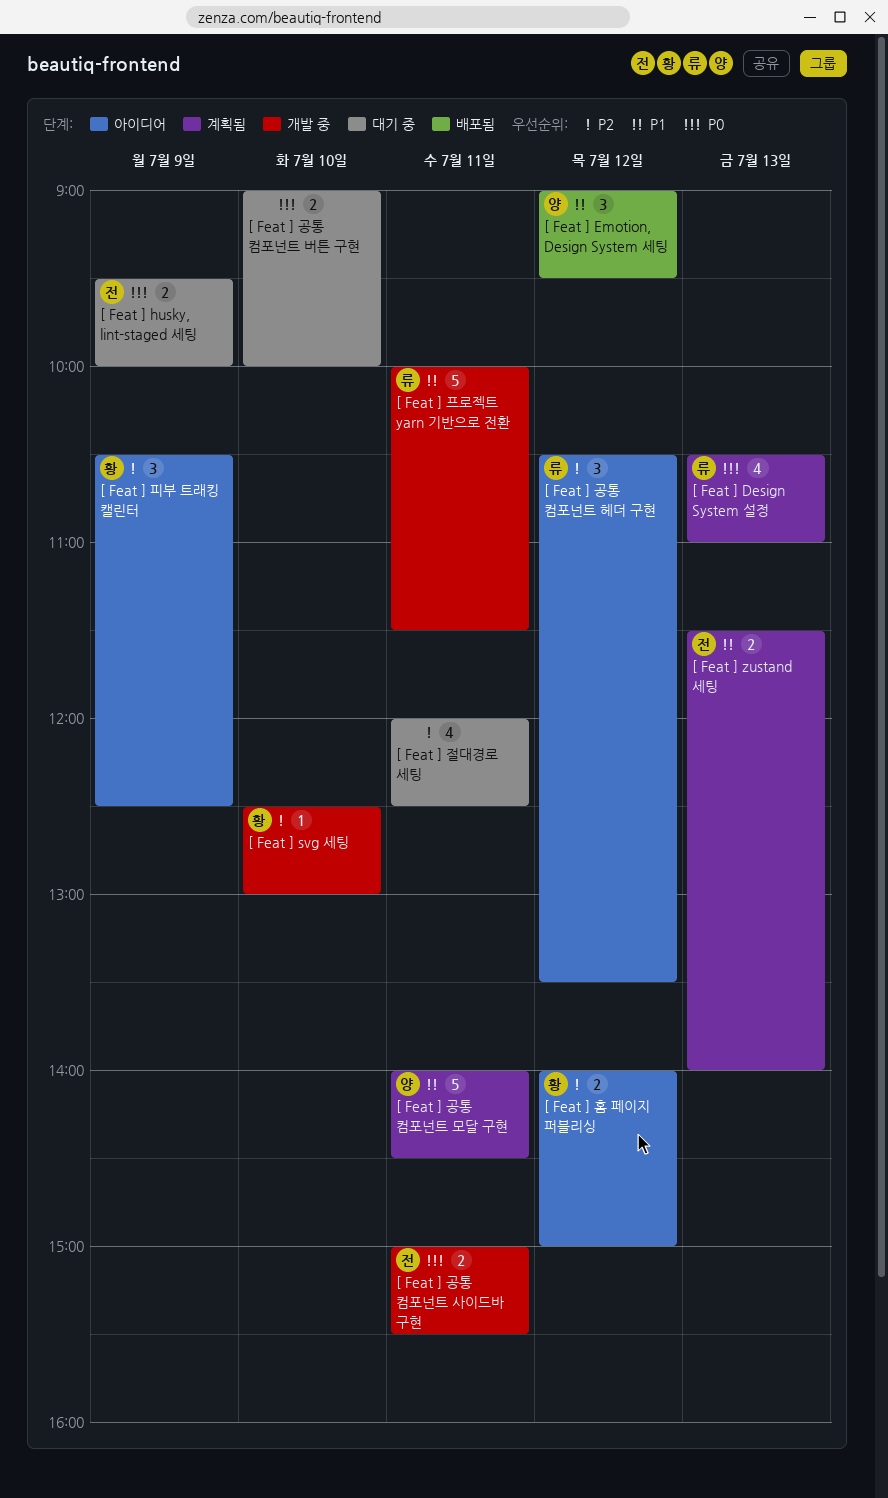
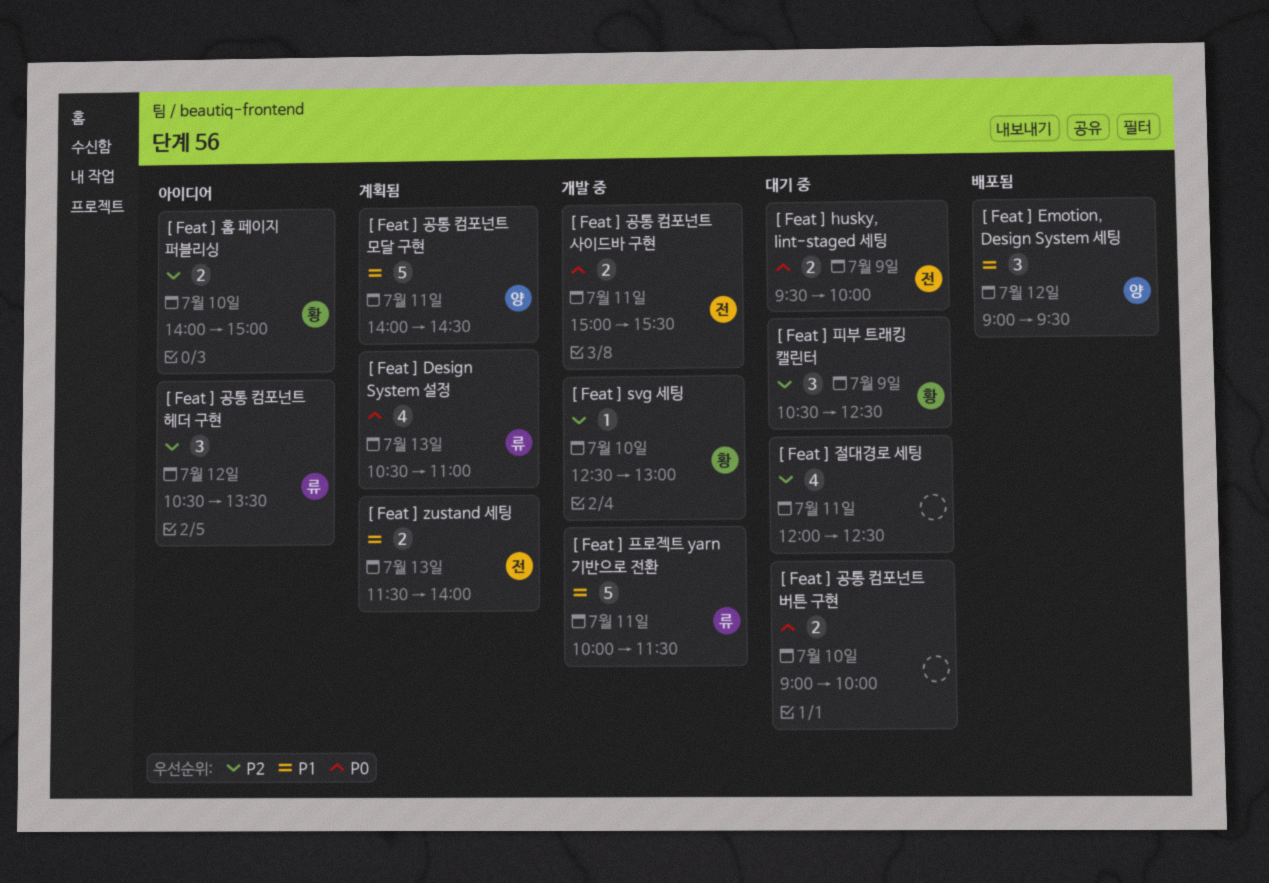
[ Feat ] 피부 트래킹 캘린터, status: 아이디어 -> 대기 중
[ Feat ] 홈 페이지 퍼블리싱, day: Jul 12 -> Jul 10

